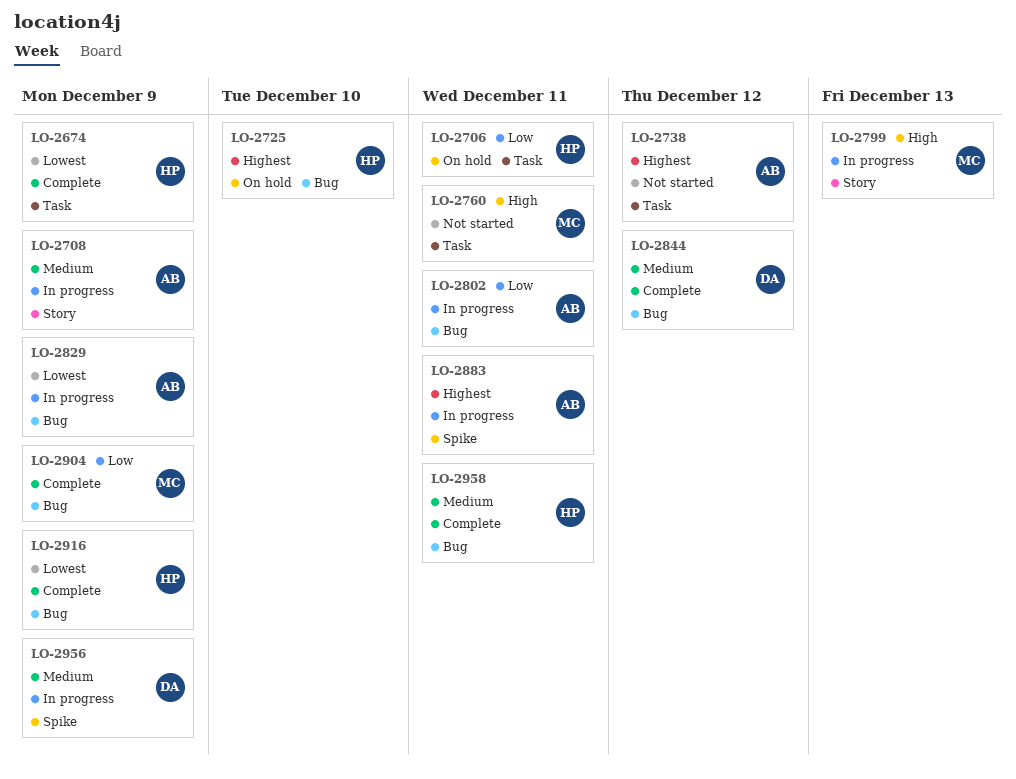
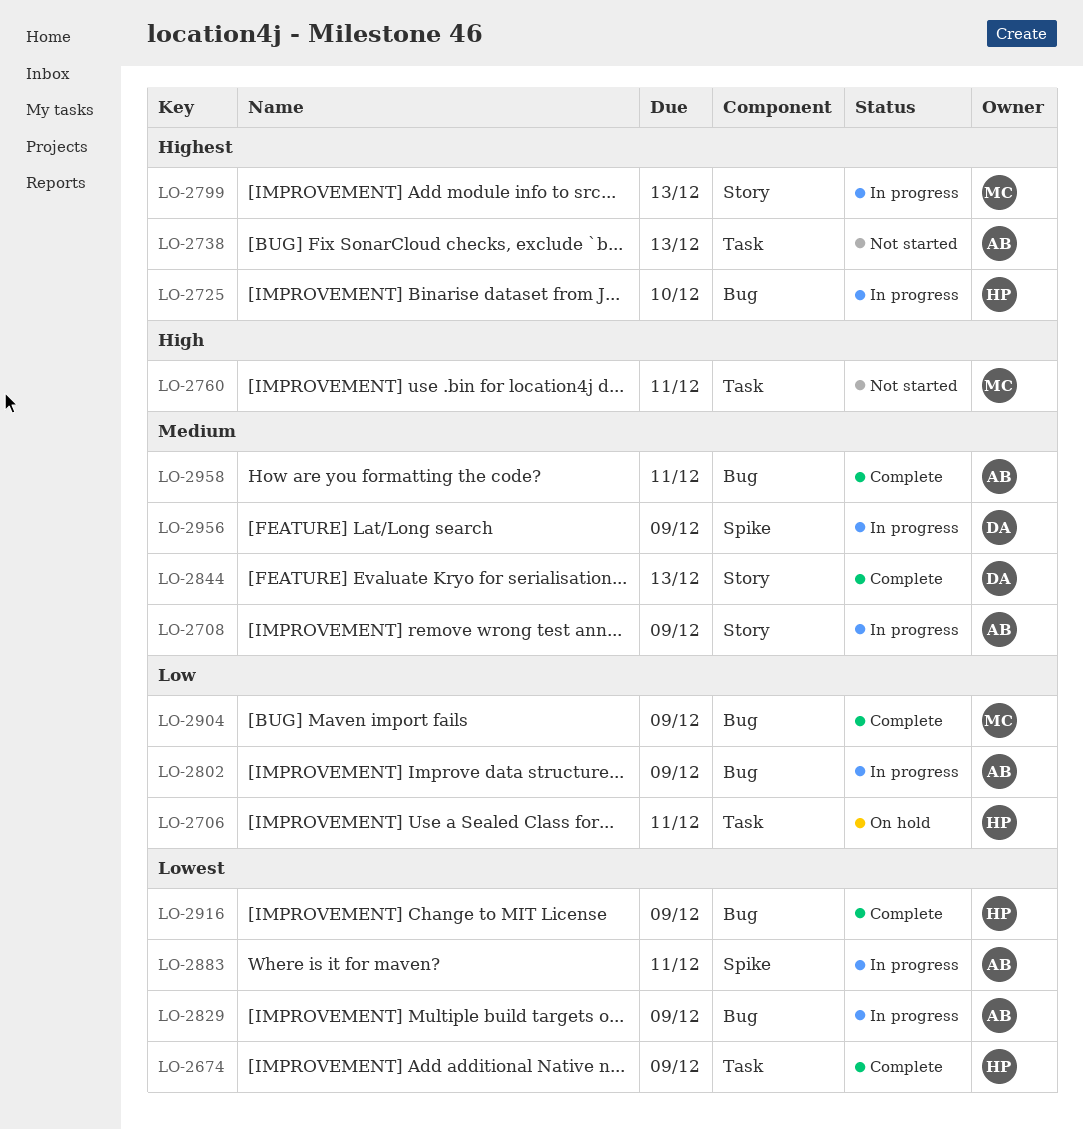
LO-2725, status: On hold -> In progress
LO-2738, due: Dec 12 -> Dec 13
LO-2799, priority: High -> Highest
LO-2802, due: Dec 11 -> Dec 9
LO-2844, label: Bug -> Story
LO-2844, due: Dec 12 -> Dec 13
LO-2883, priority: Highest -> Lowest
LO-2958, owner: HP -> AB

